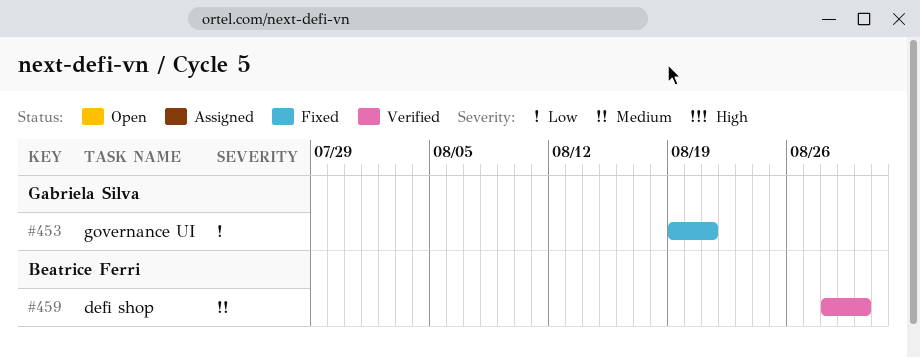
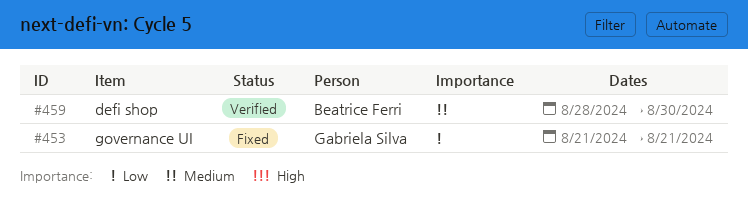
#453, start: Aug 19 -> Aug 21

